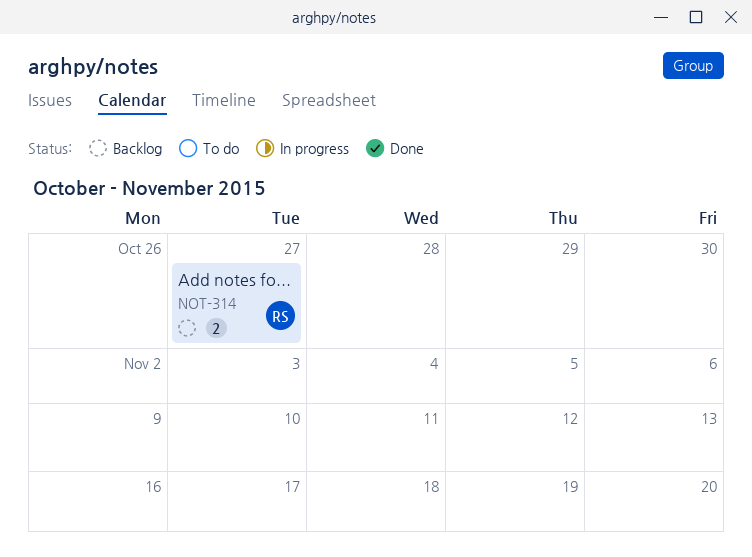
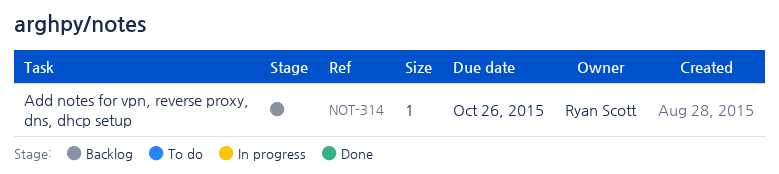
NOT-314, estimate: 2 -> 1
NOT-314, due: Oct 27 -> Oct 26

